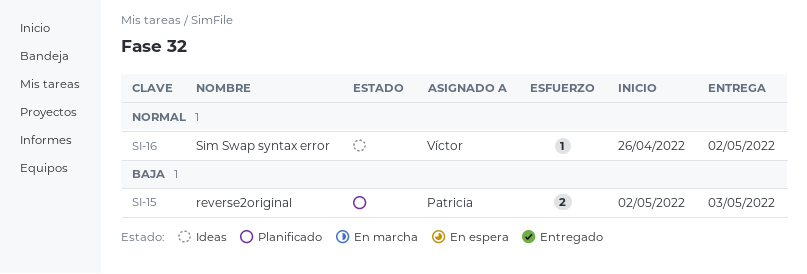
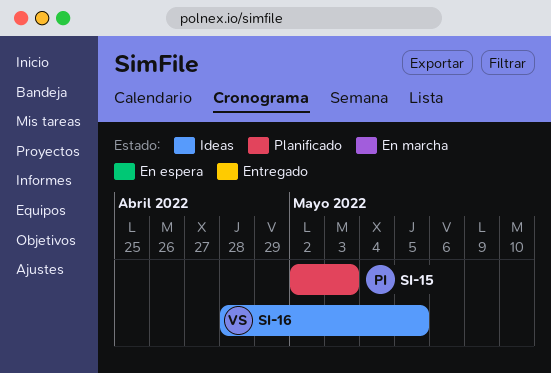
SI-16, start: Apr 26 -> Apr 28
SI-16, due: May 2 -> May 5

